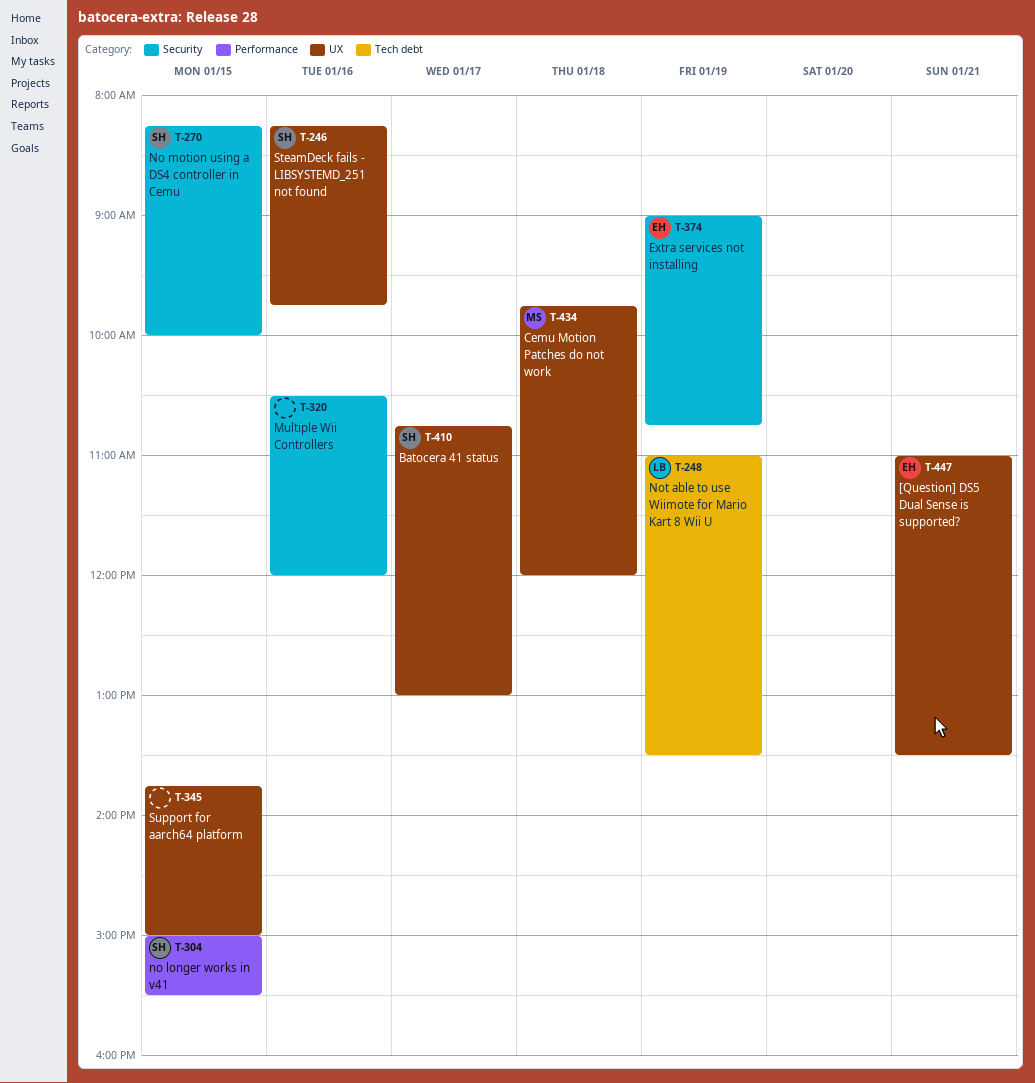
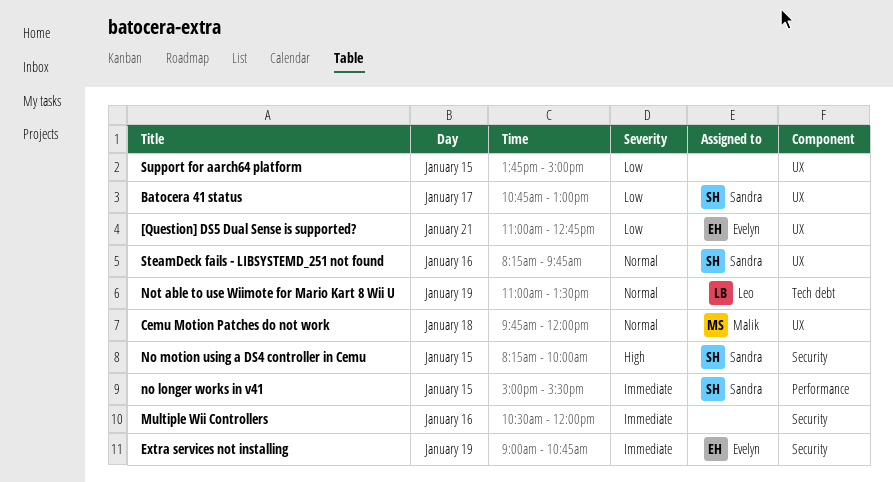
[Question] DS5 Dual Sense is supported?, ends: 13:30 -> 12:45

